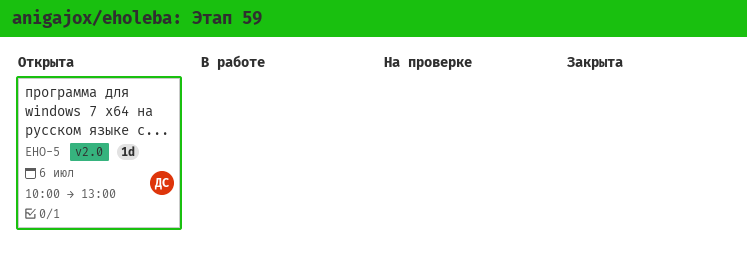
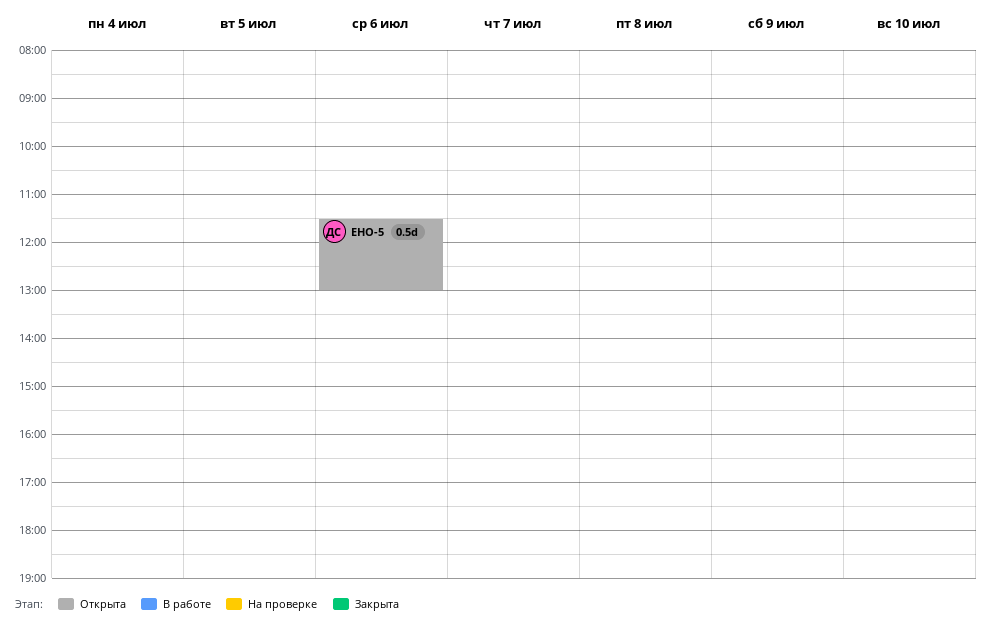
EHO-5, estimate: 1d -> 0.5d
EHO-5, begins: 10:00 -> 11:30

